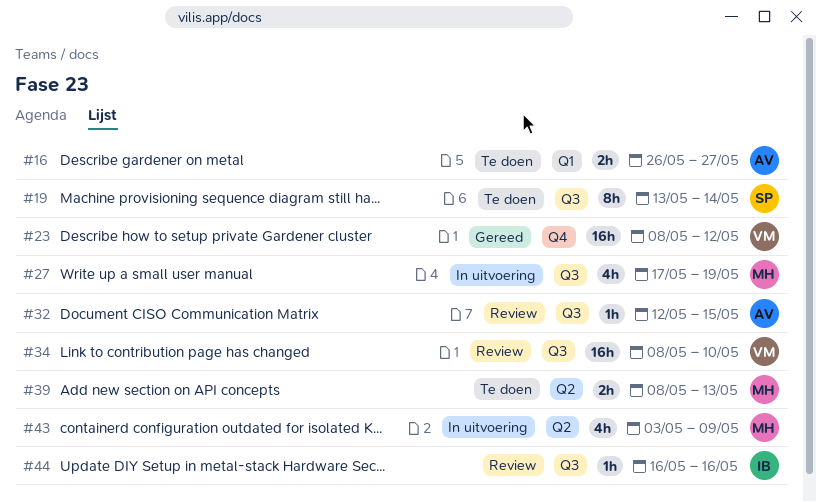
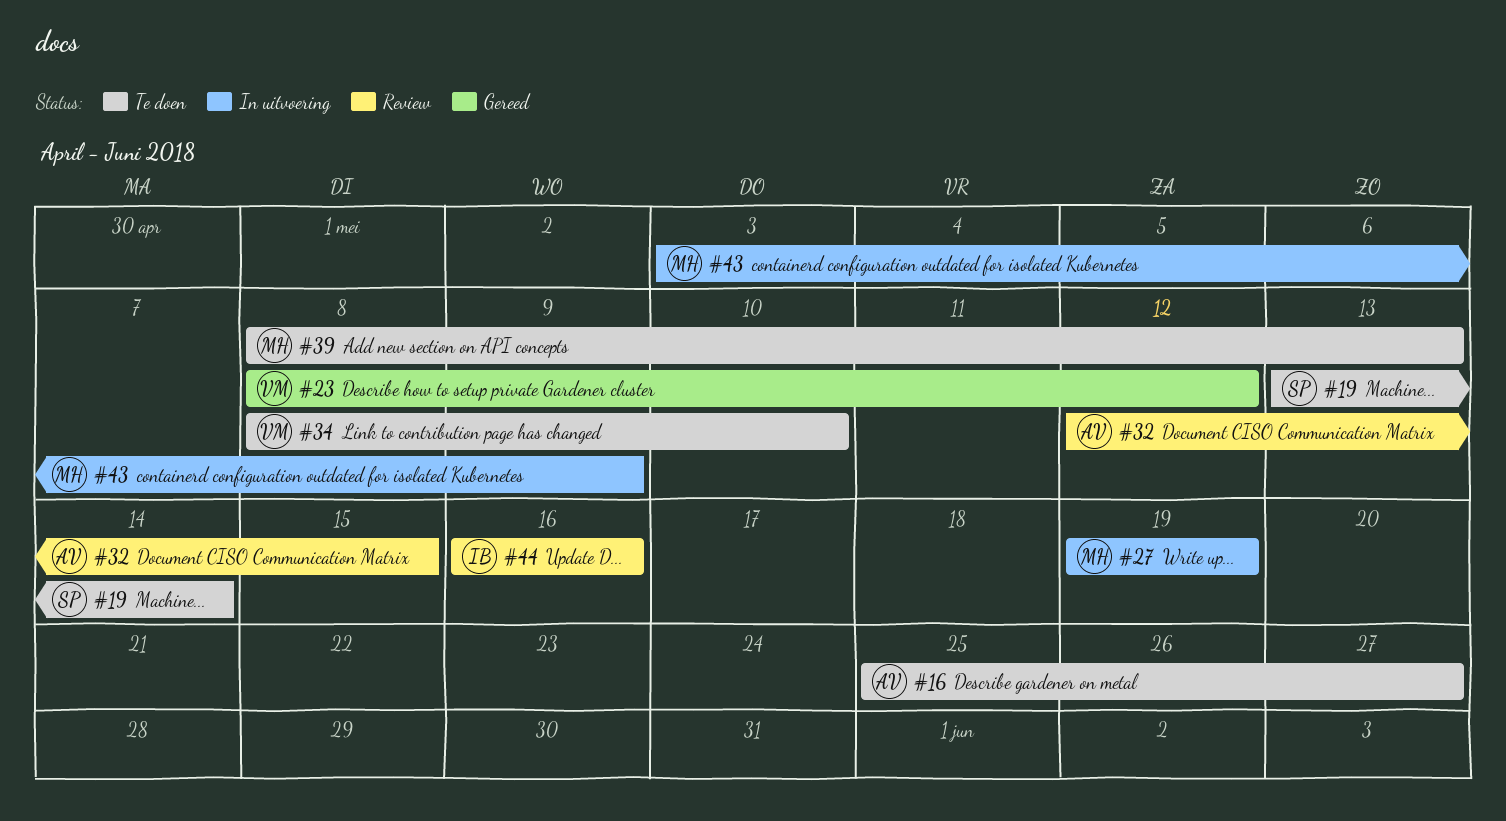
#16, start: May 26 -> May 25
#27, start: May 17 -> May 19
#34, status: Review -> Te doen

